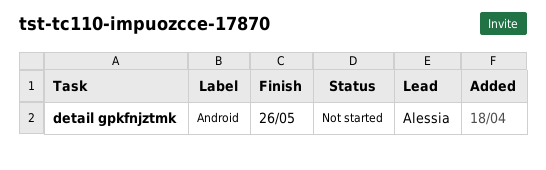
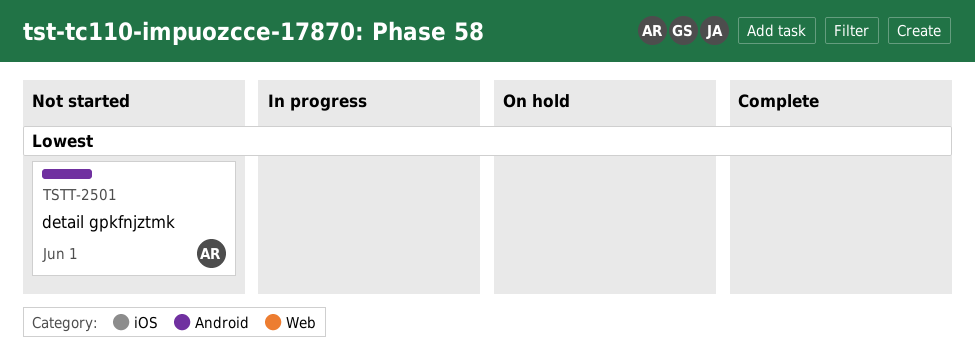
detail gpkfnjztmk, due: May 26 -> Jun 1

